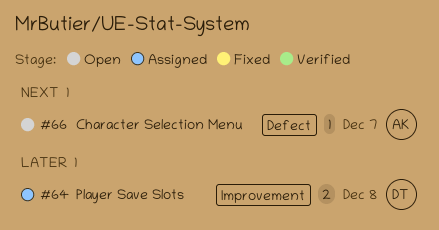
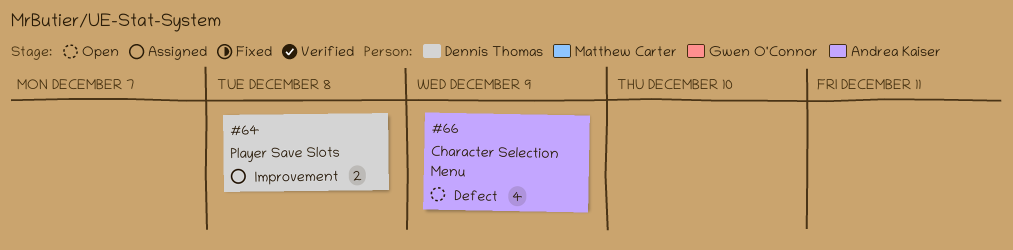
#66, estimate: 1 -> 4
#66, due: Dec 7 -> Dec 9

